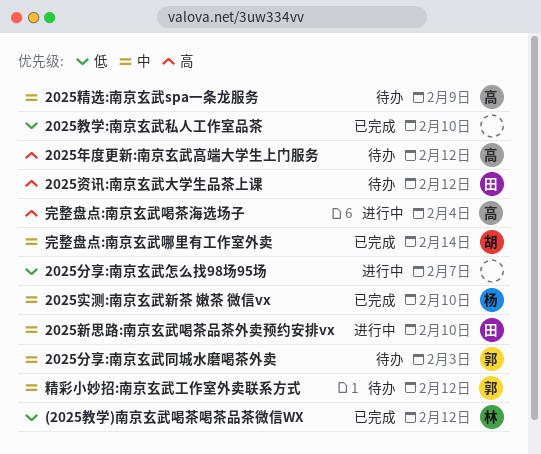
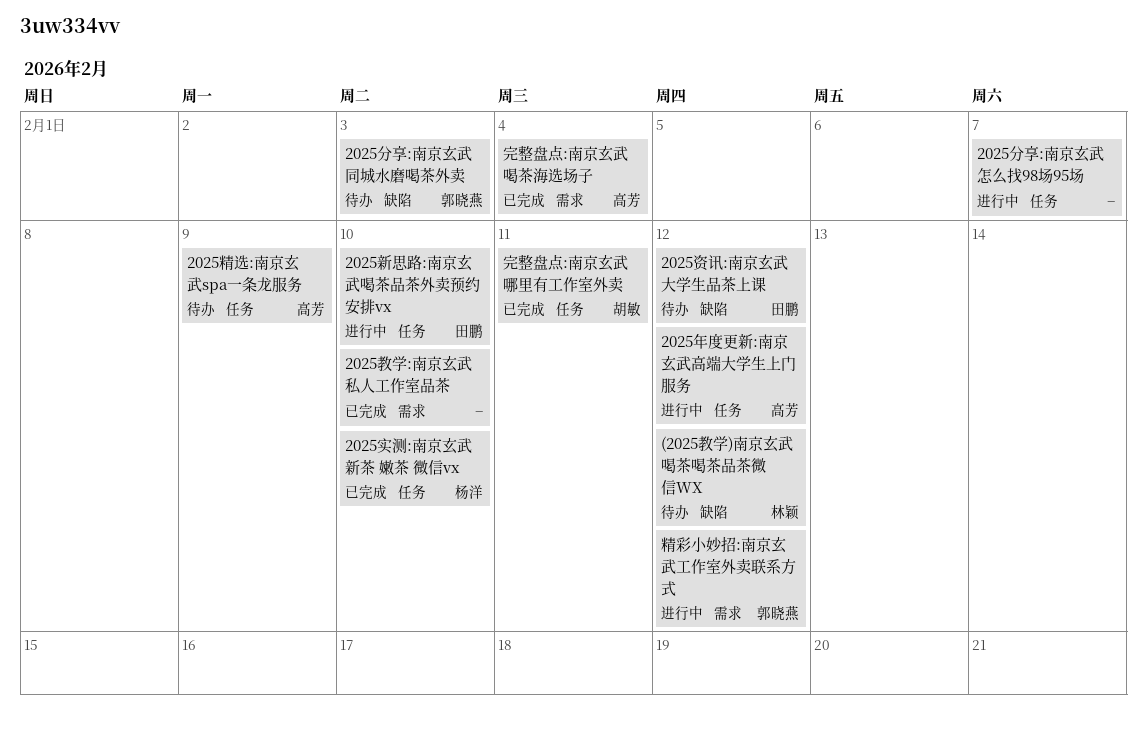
(2025教学)南京玄武喝茶喝茶品茶微信WX, status: 已完成 -> 待办
2025年度更新:南京玄武高端大学生上门服务, status: 待办 -> 进行中
完整盘点:南京玄武哪里有工作室外卖, due: Feb 14 -> Feb 11
完整盘点:南京玄武喝茶海选场子, status: 进行中 -> 已完成
精彩小妙招:南京玄武工作室外卖联系方式, status: 待办 -> 进行中

